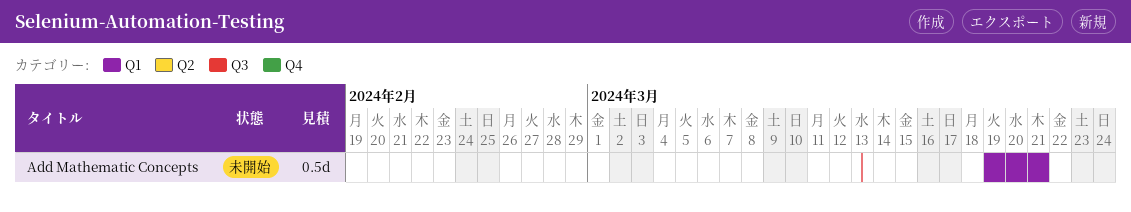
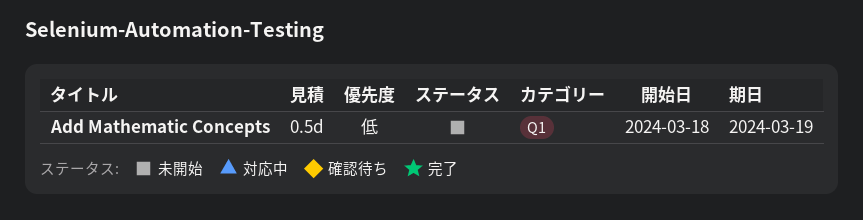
Add Mathematic Concepts, start: Mar 19 -> Mar 18
Add Mathematic Concepts, due: Mar 21 -> Mar 19

